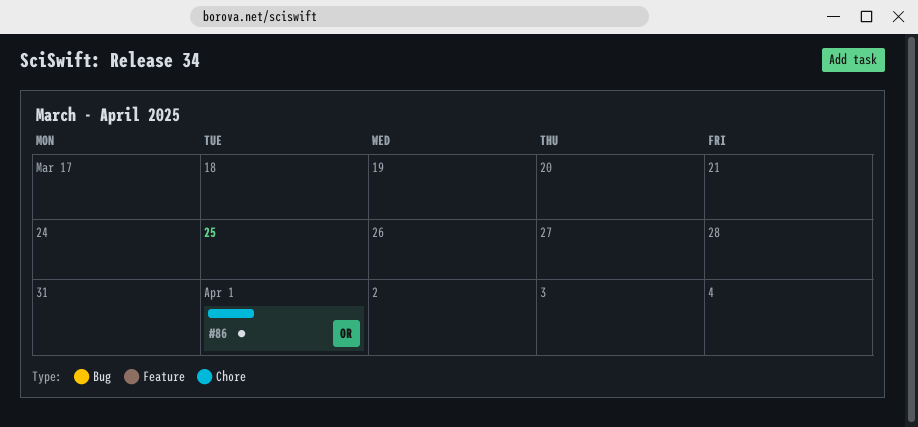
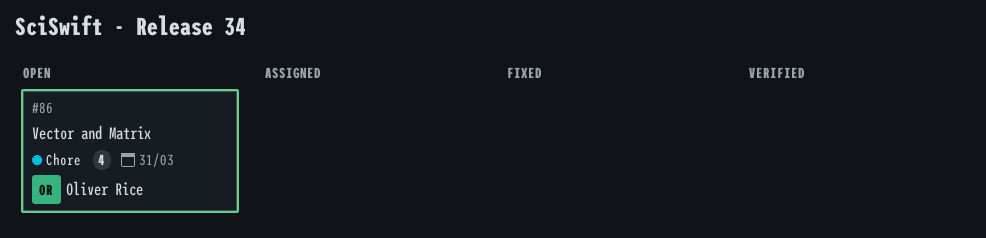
#86, estimate: 1 -> 4
#86, due: Apr 1 -> Mar 31

